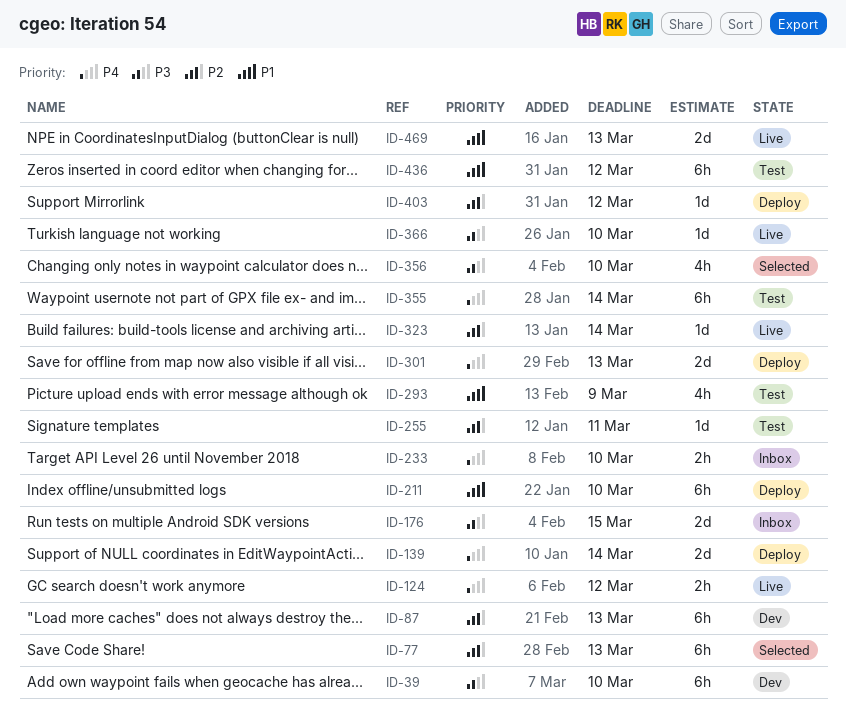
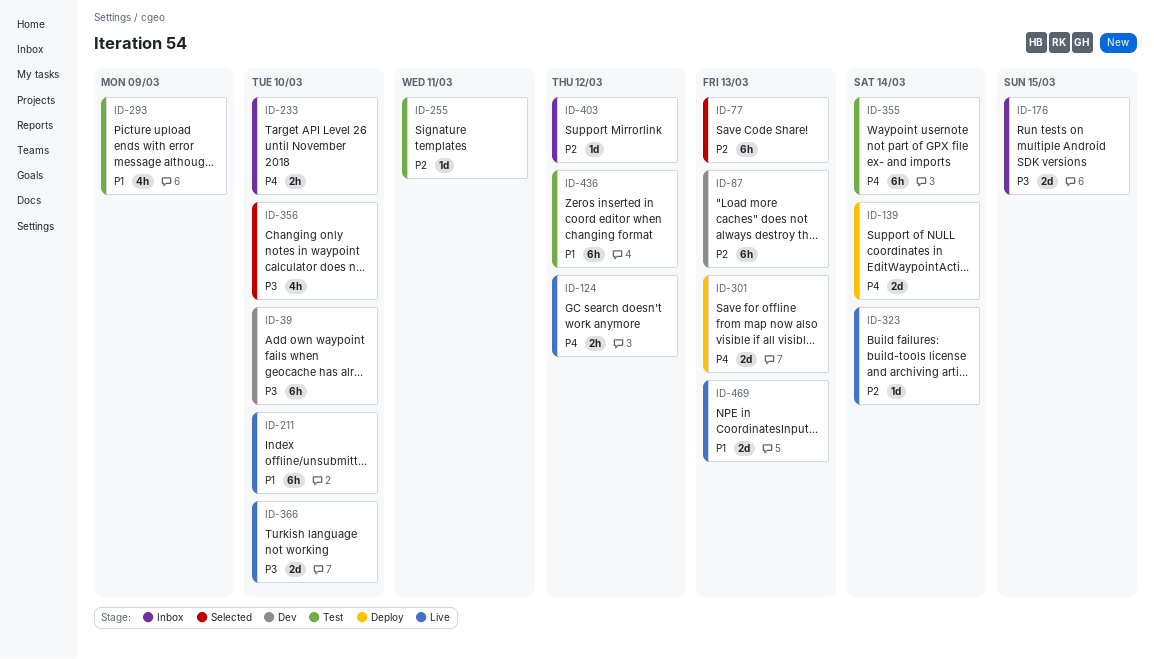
ID-211, status: Deploy -> Live
ID-366, estimate: 1d -> 2d
ID-403, status: Deploy -> Inbox

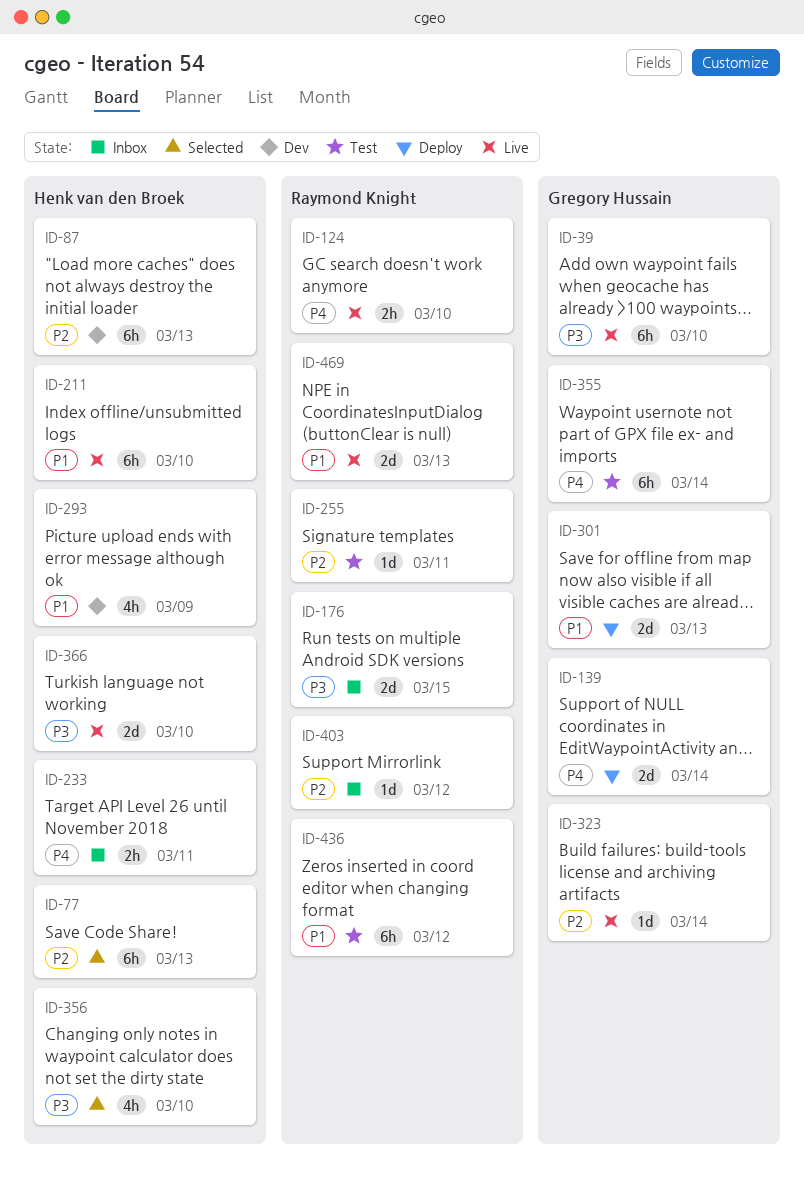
ID-39, status: Dev -> Live
ID-124, due: Mar 12 -> Mar 10
ID-233, due: Mar 10 -> Mar 11
ID-293, status: Test -> Dev
ID-301, priority: P4 -> P1

